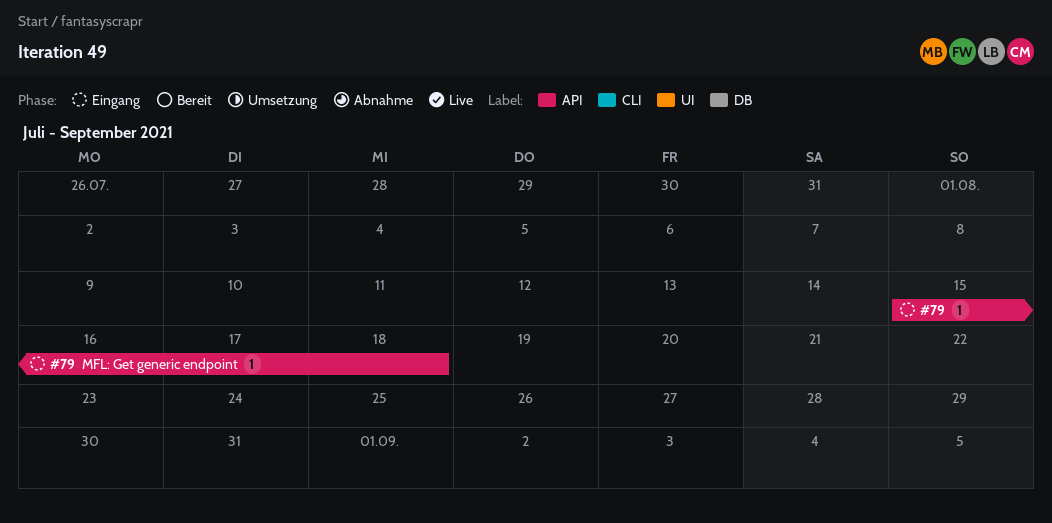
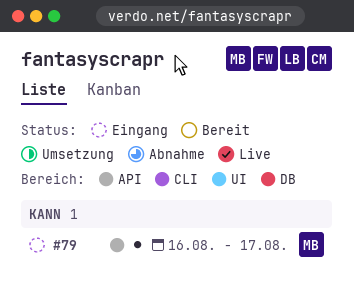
#79, start: Aug 15 -> Aug 16
#79, due: Aug 18 -> Aug 17

